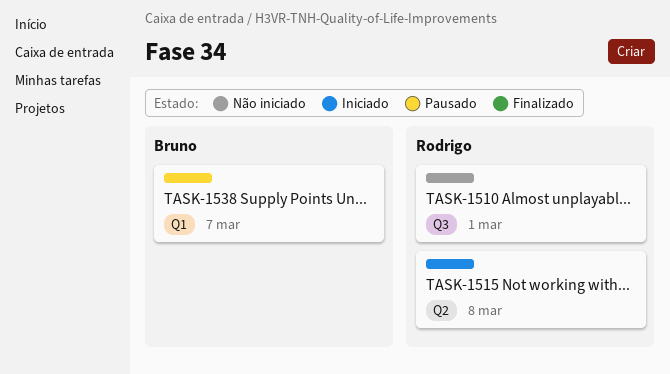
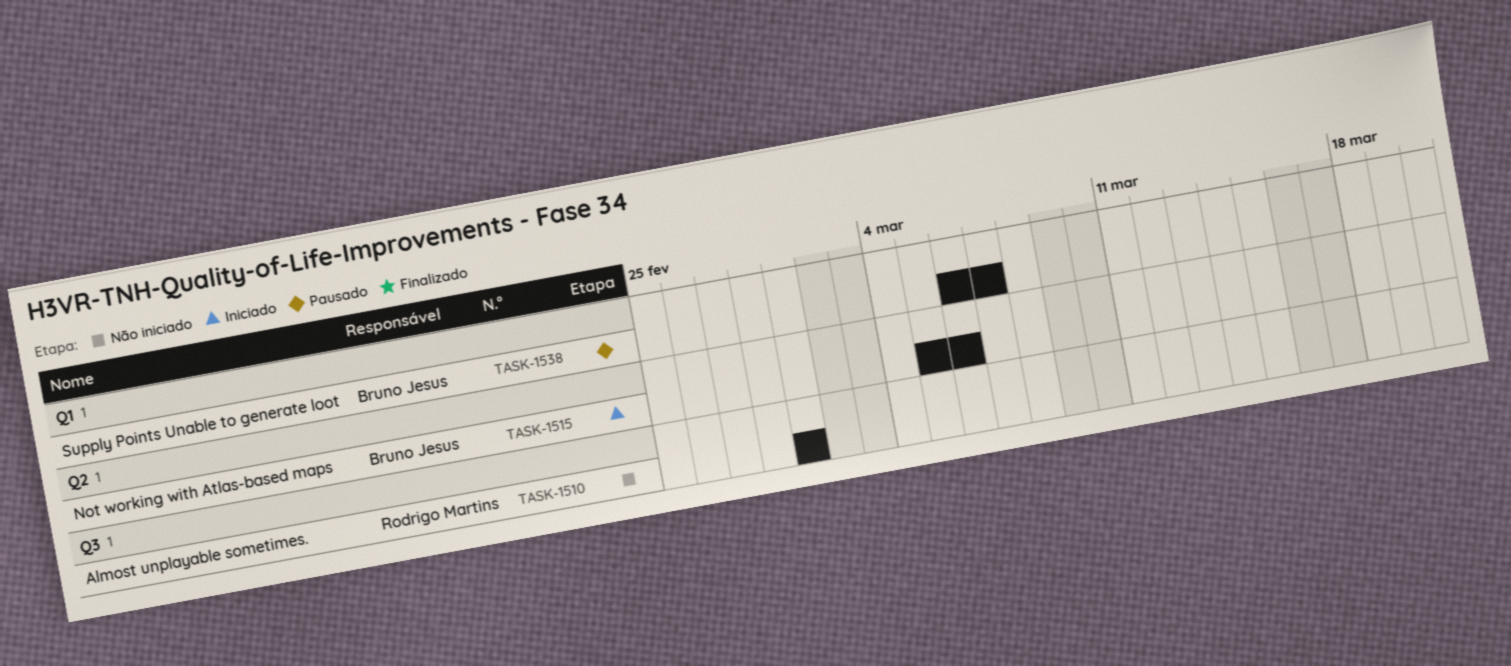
TASK-1515, owner: Rodrigo Martins -> Bruno Jesus
TASK-1515, due: Mar 8 -> Mar 6

